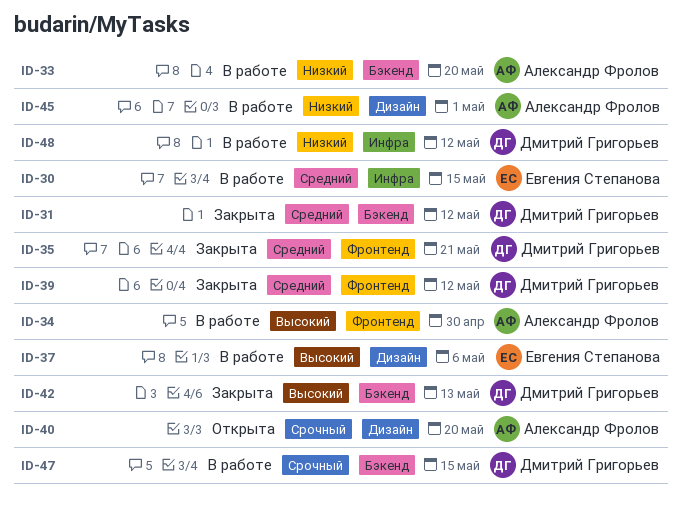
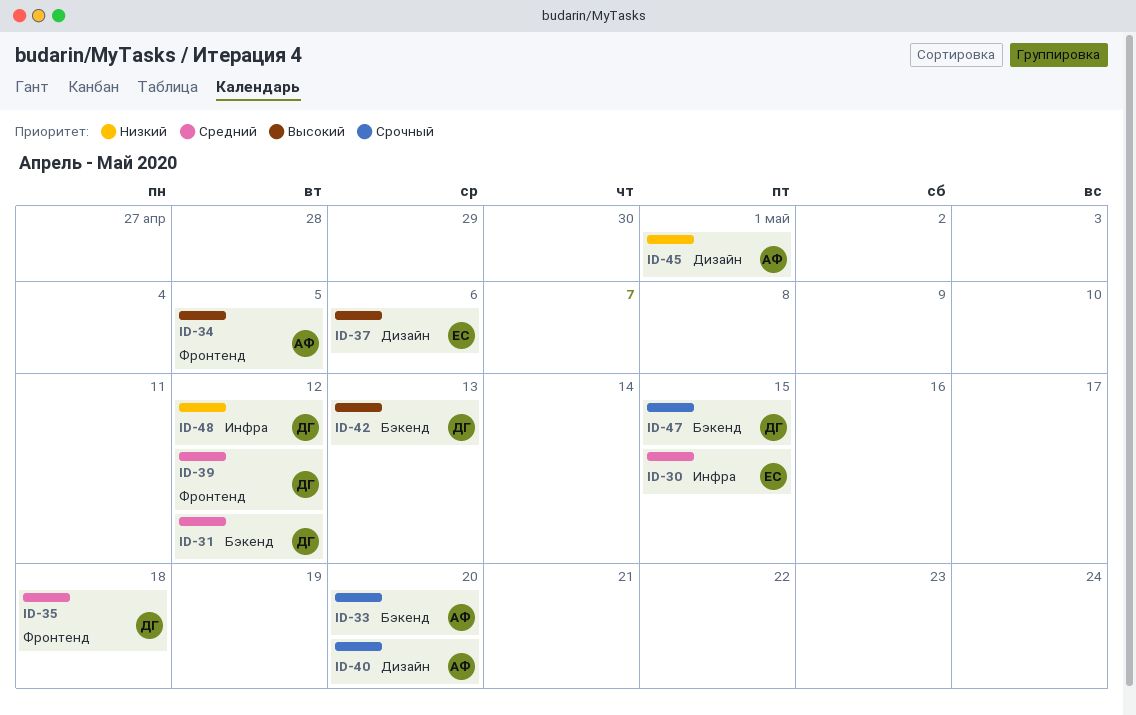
ID-33, priority: Низкий -> Срочный
ID-34, due: Apr 30 -> May 5
ID-35, due: May 21 -> May 18

